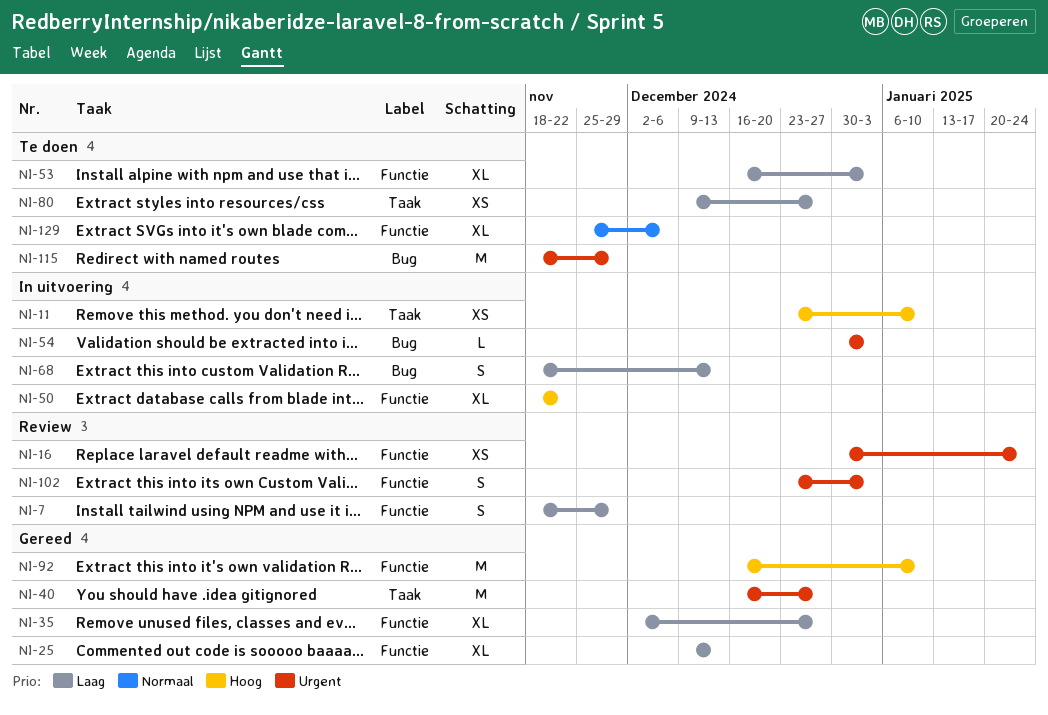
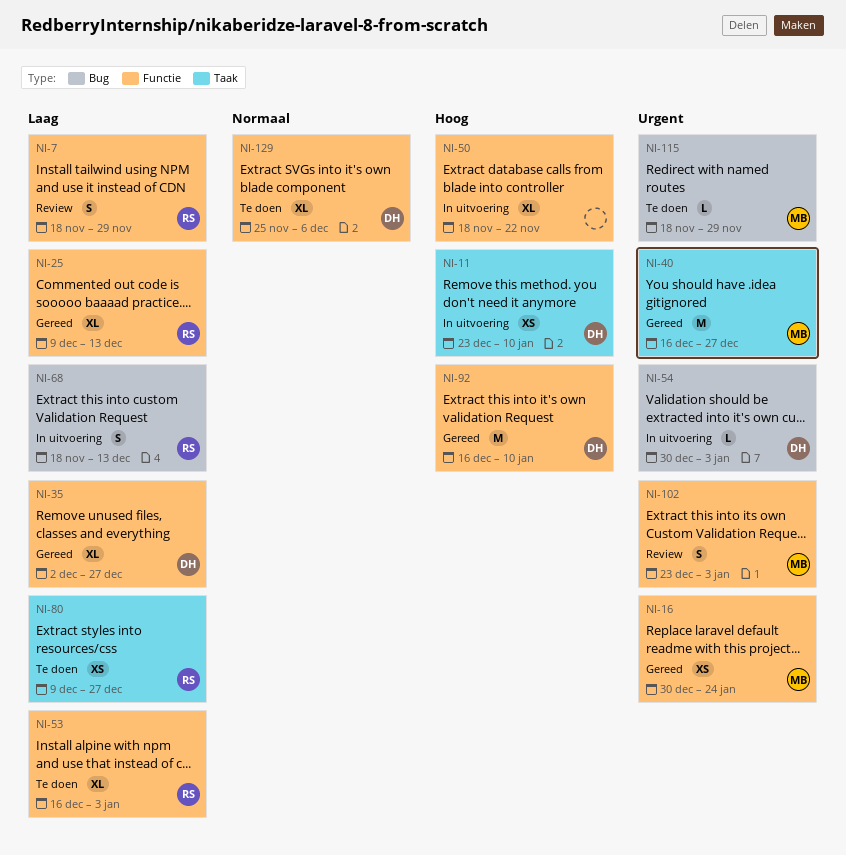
NI-16, status: Review -> Gereed
NI-115, estimate: M -> L

